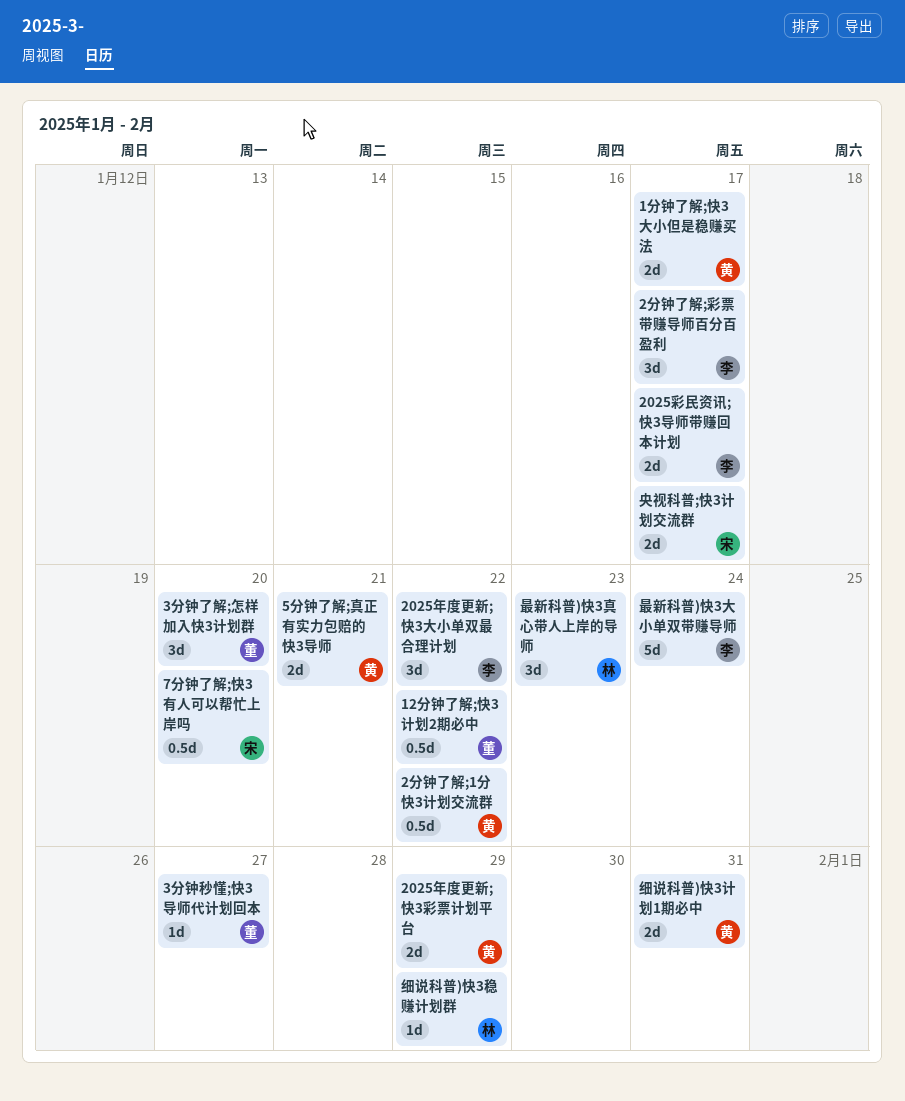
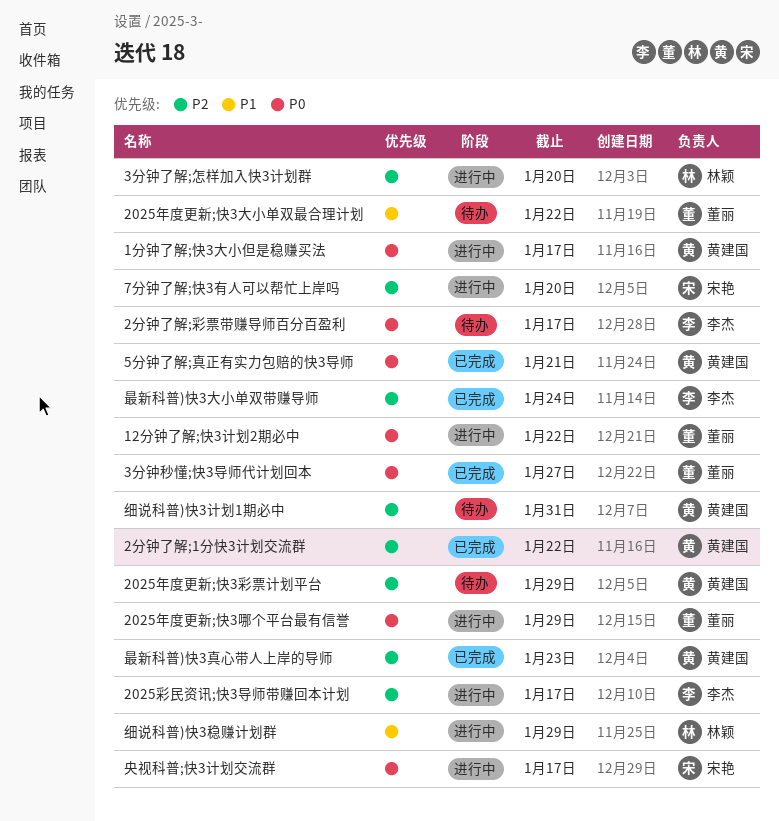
2025年度更新;快3哪个平台最有信誉: none -> present
2025年度更新;快3大小单双最合理计划, owner: 李杰 -> 董丽
3分钟了解;怎样加入快3计划群, owner: 董丽 -> 林颖
最新科普)快3真心带人上岸的导师, owner: 林颖 -> 黄建国

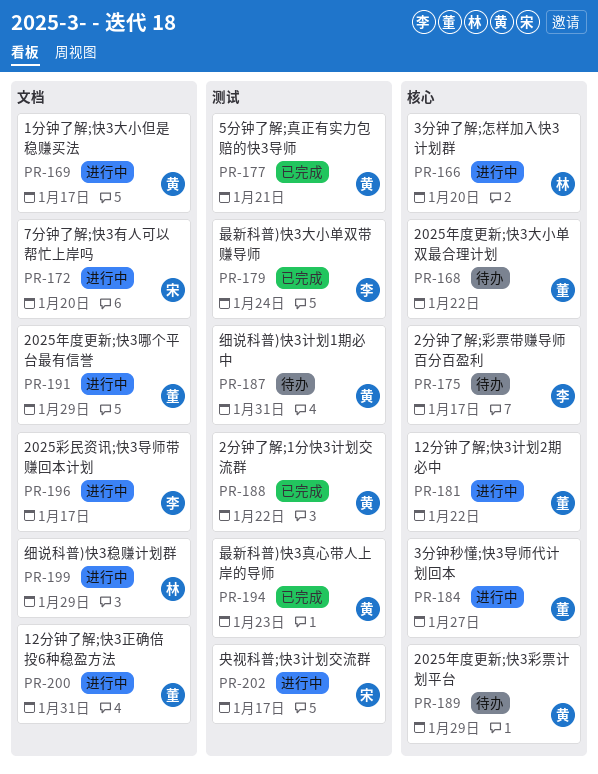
12分钟了解;快3正确倍投6种稳盈方法: none -> present
3分钟秒懂;快3导师代计划回本, status: 已完成 -> 进行中

